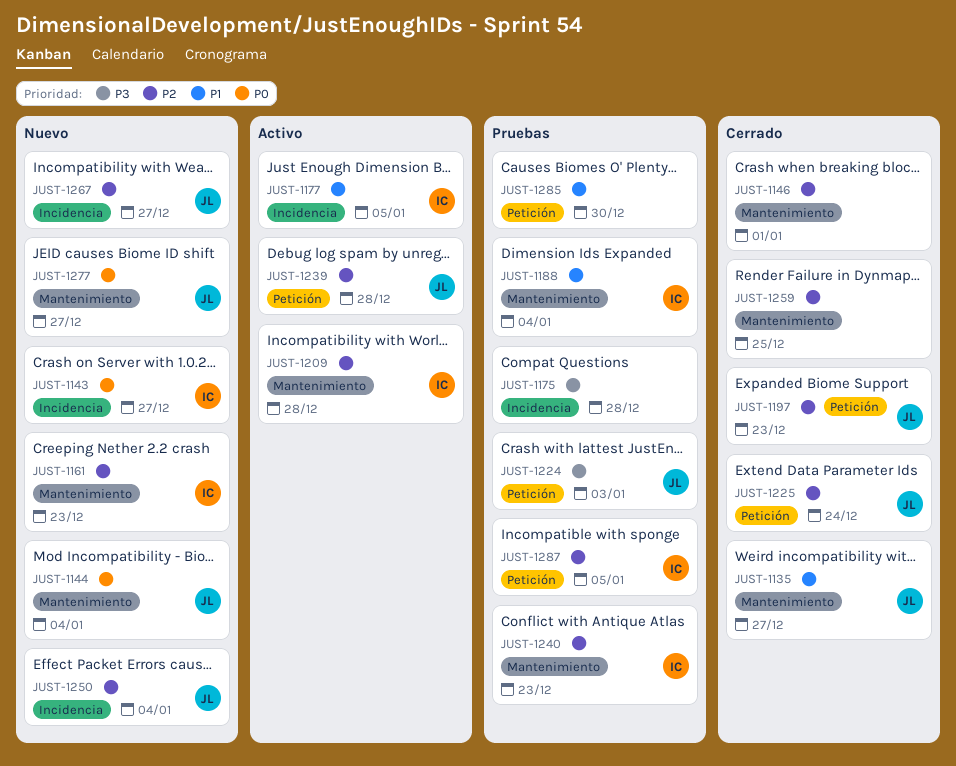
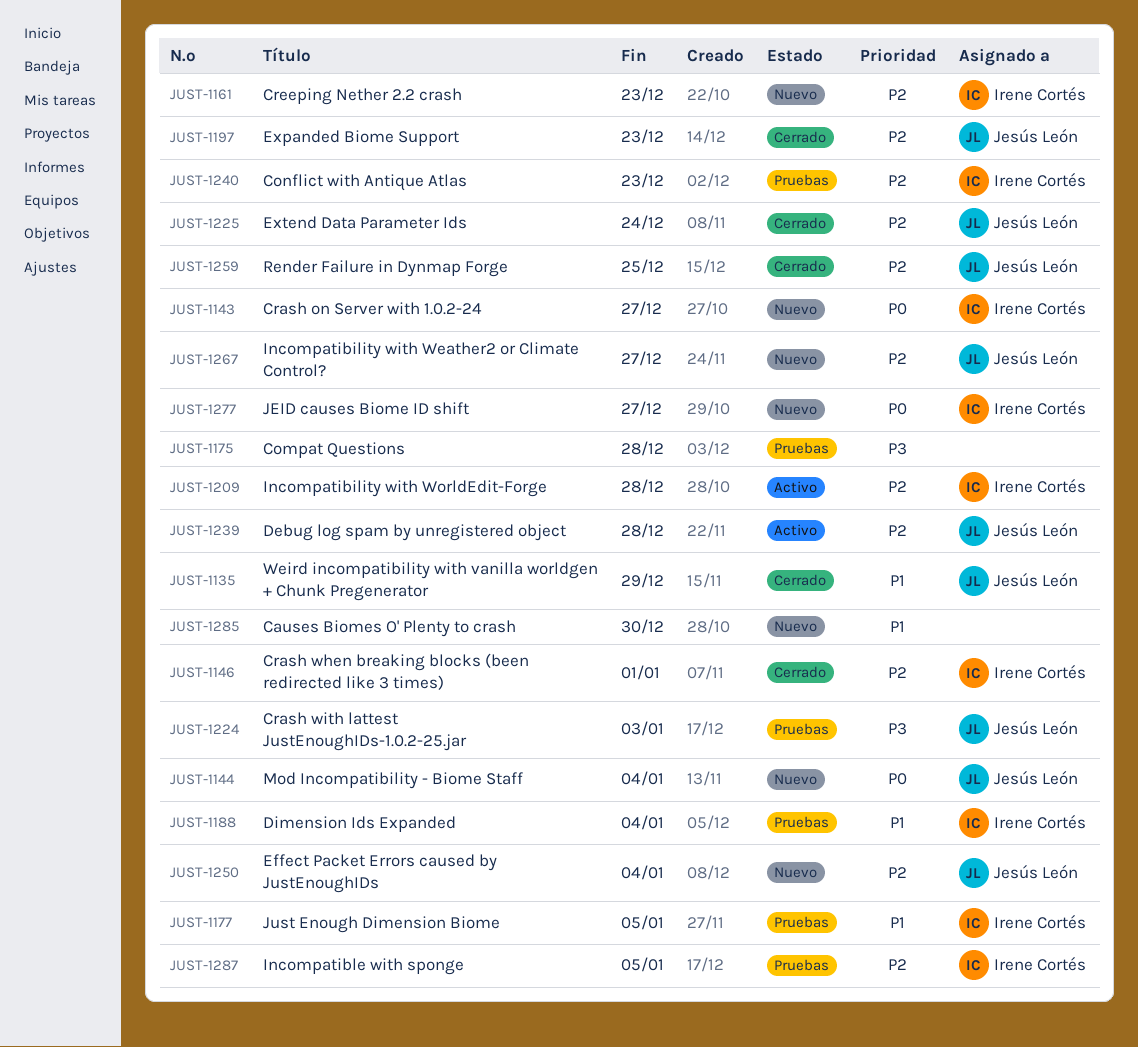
JUST-1135, due: Dec 27 -> Dec 29
JUST-1146, owner: none -> Irene Cortés
JUST-1177, status: Activo -> Pruebas
JUST-1259, owner: none -> Jesús León
JUST-1277, owner: Jesús León -> Irene Cortés
JUST-1285, status: Pruebas -> Nuevo

